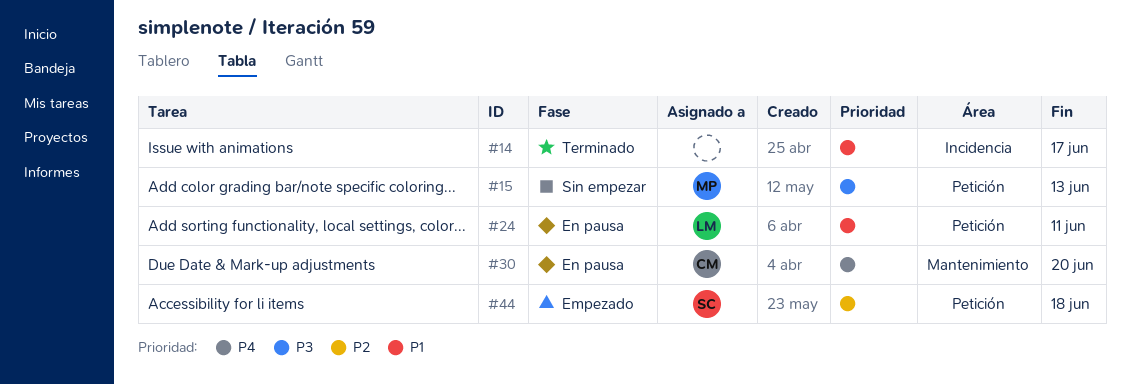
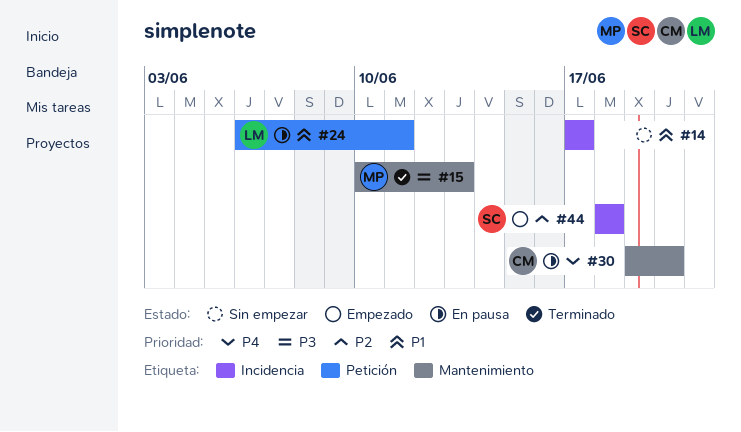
#14, status: Terminado -> Sin empezar
#15, status: Sin empezar -> Terminado
#15, label: Petición -> Mantenimiento
#44, label: Petición -> Incidencia

